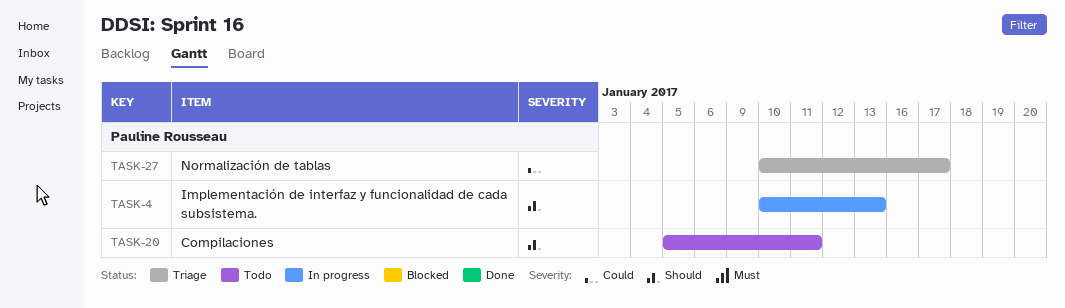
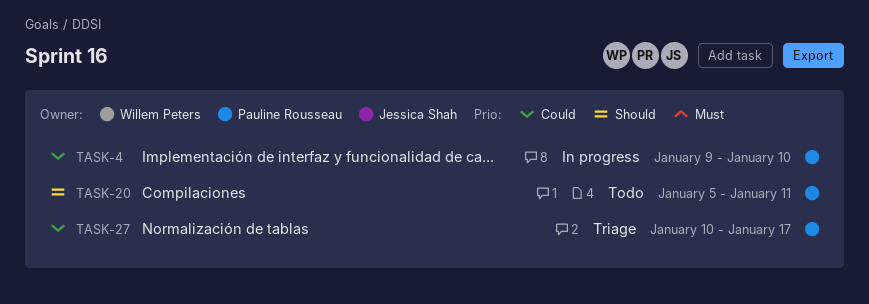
TASK-4, priority: Should -> Could
TASK-4, start: Jan 10 -> Jan 9
TASK-4, due: Jan 13 -> Jan 10

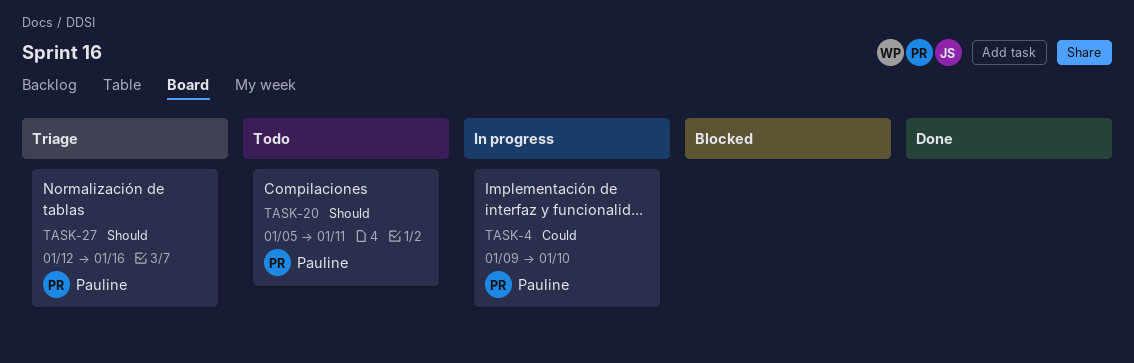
TASK-27, priority: Could -> Should
TASK-27, start: Jan 10 -> Jan 12
TASK-27, due: Jan 17 -> Jan 16

